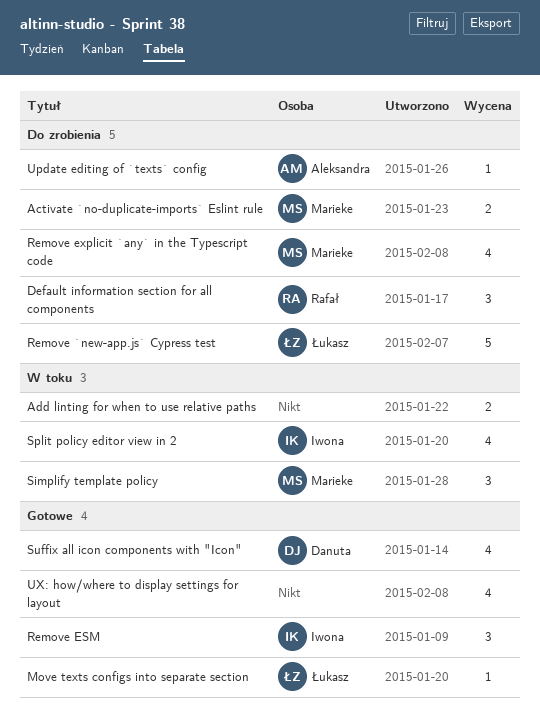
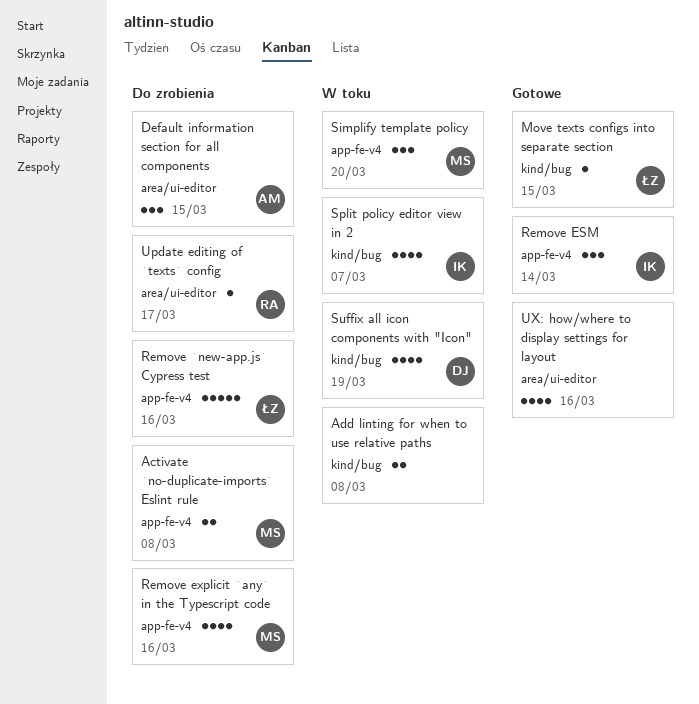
Default information section for all components, owner: Rafał -> Aleksandra
Suffix all icon components with "Icon", status: Gotowe -> W toku
Update editing of `texts` config, owner: Aleksandra -> Rafał

